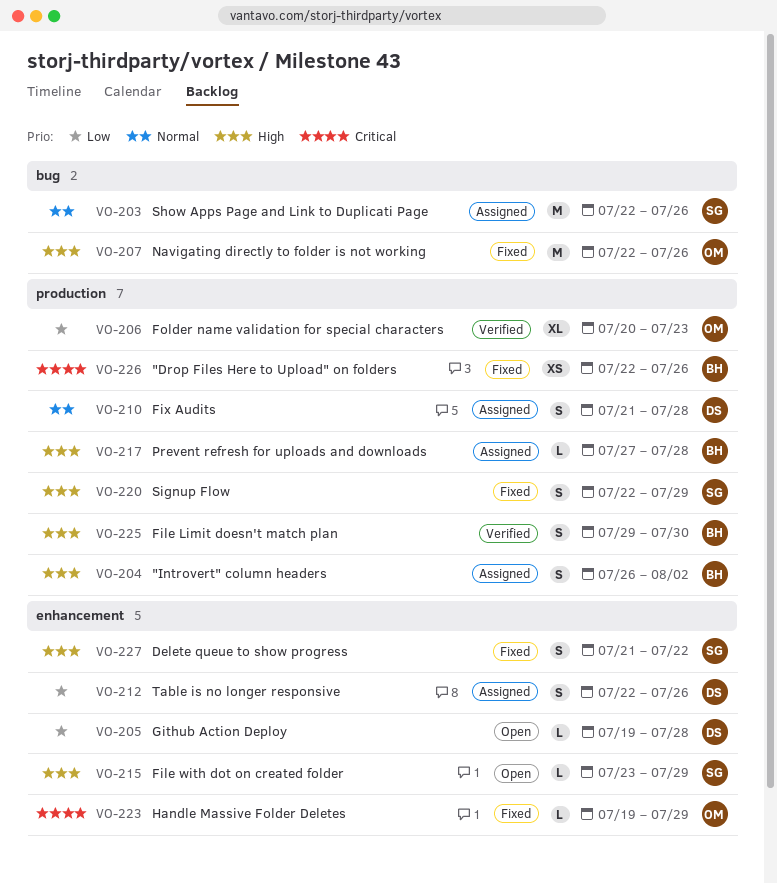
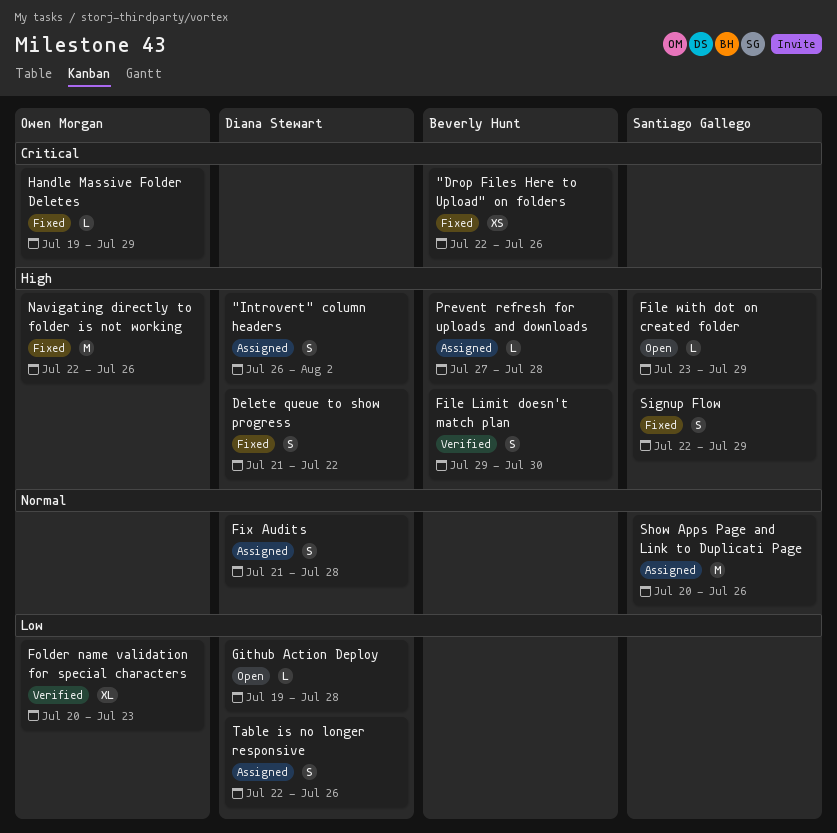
"Introvert" column headers, owner: Beverly Hunt -> Diana Stewart
Delete queue to show progress, owner: Santiago Gallego -> Diana Stewart
Show Apps Page and Link to Duplicati Page, start: Jul 22 -> Jul 20

